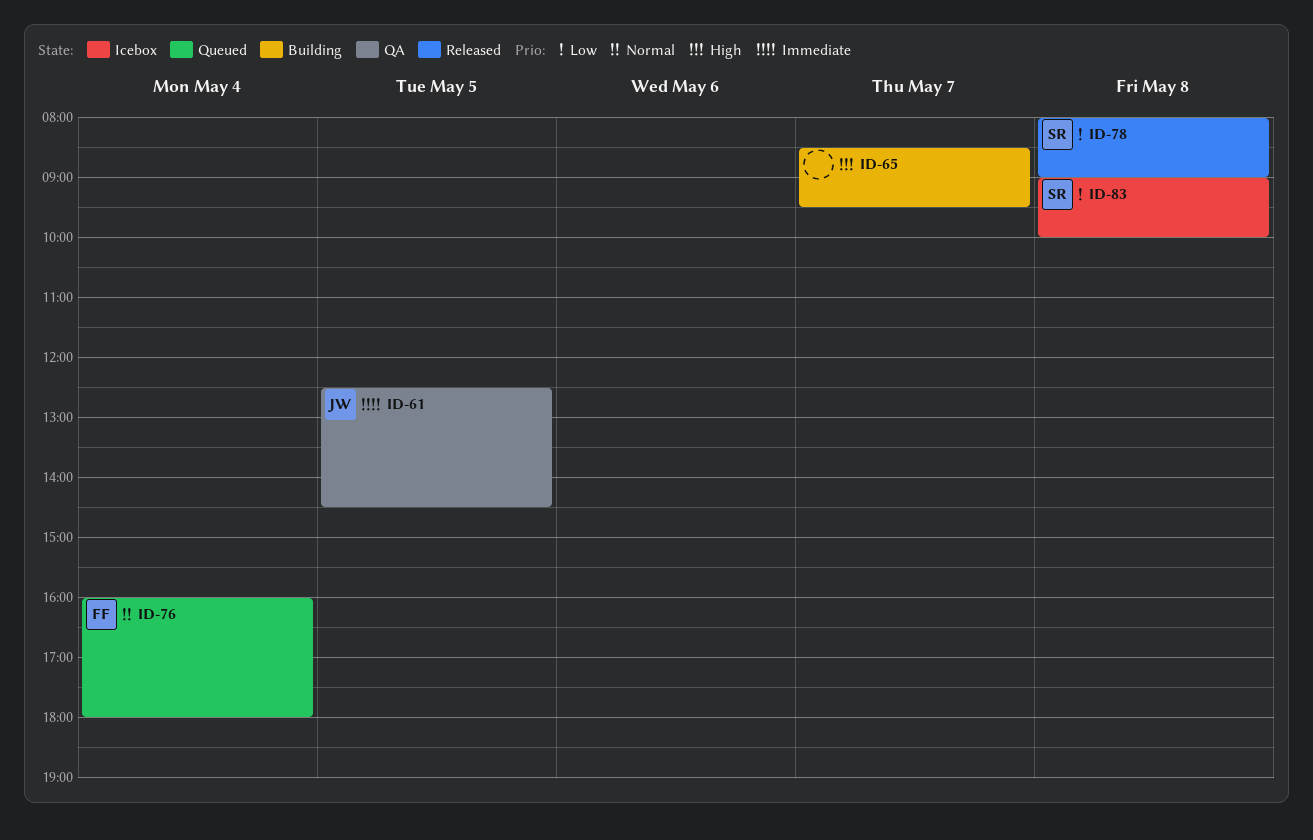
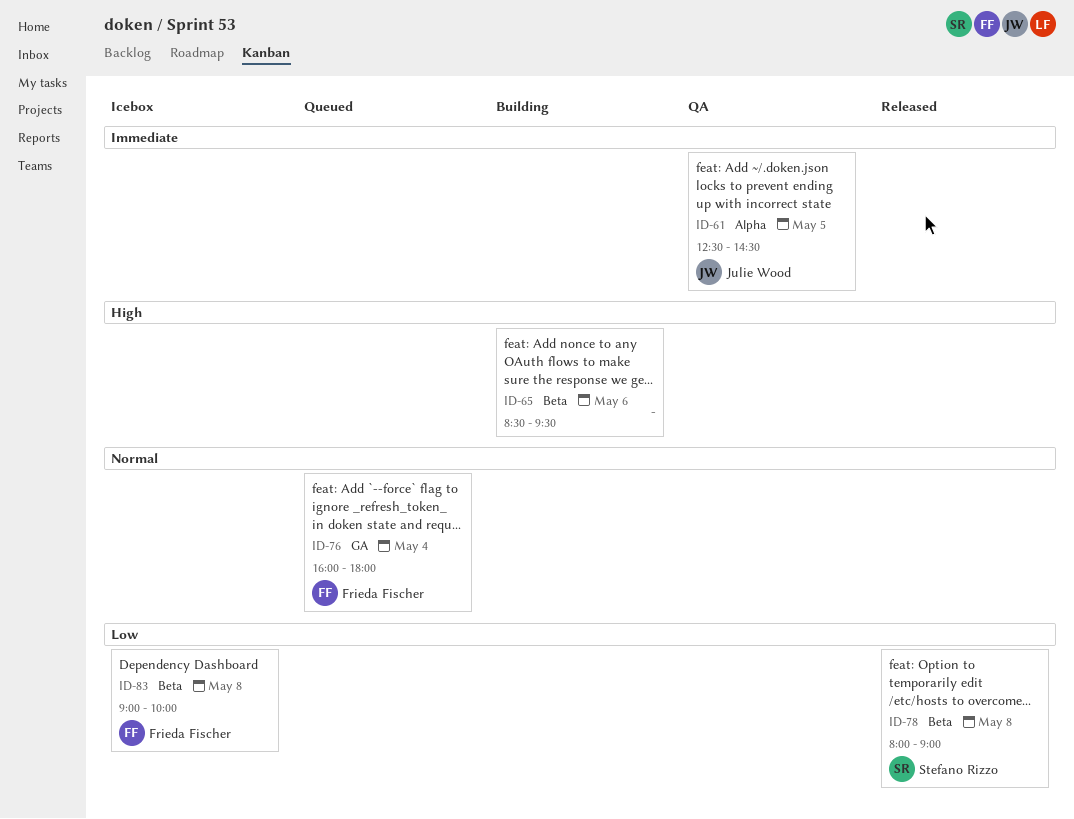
ID-65, day: May 7 -> May 6
ID-83, owner: Stefano Rizzo -> Frieda Fischer

